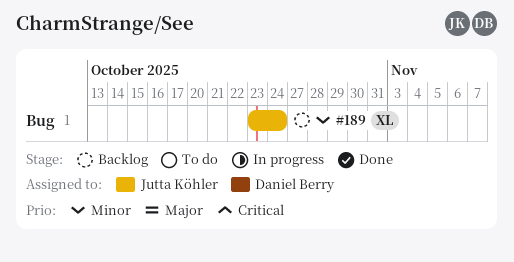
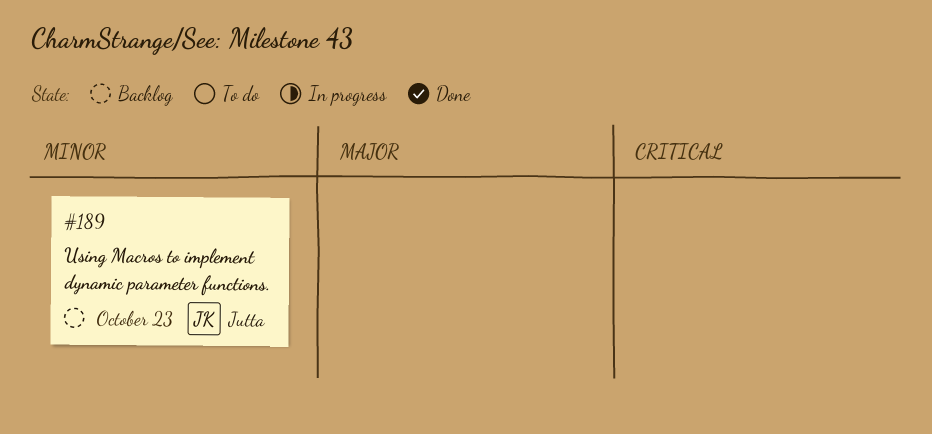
#189, due: Oct 24 -> Oct 23

